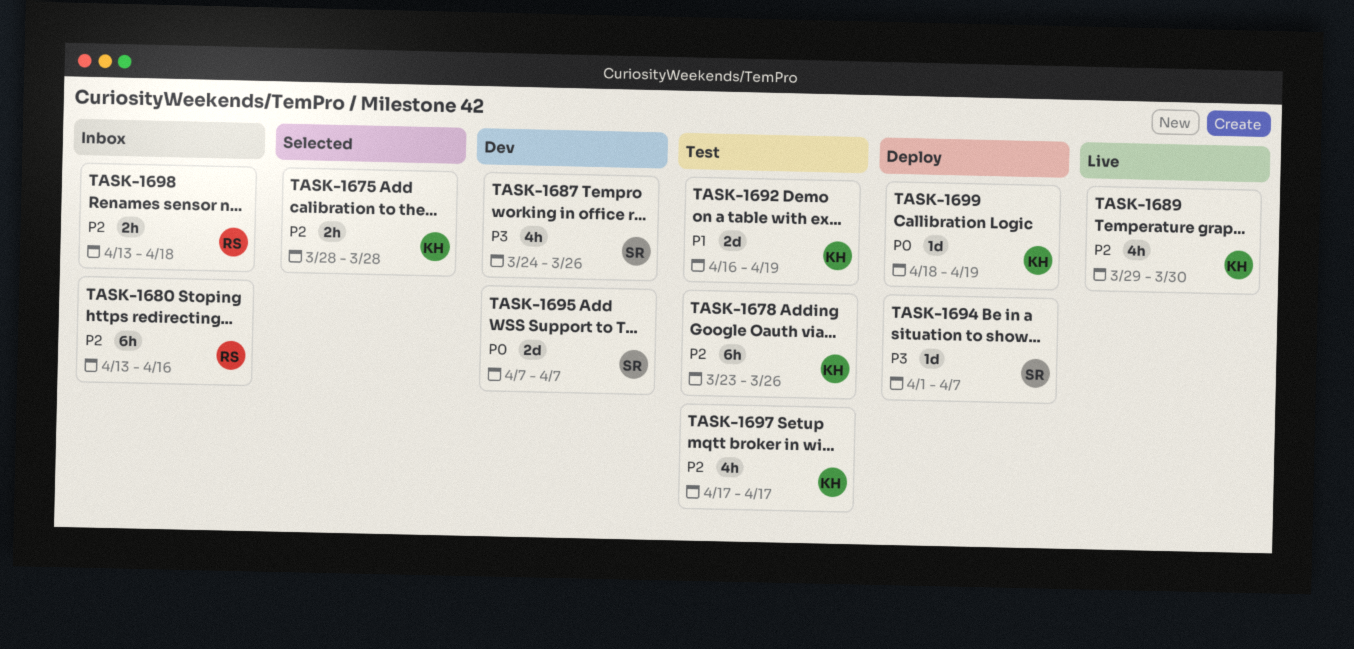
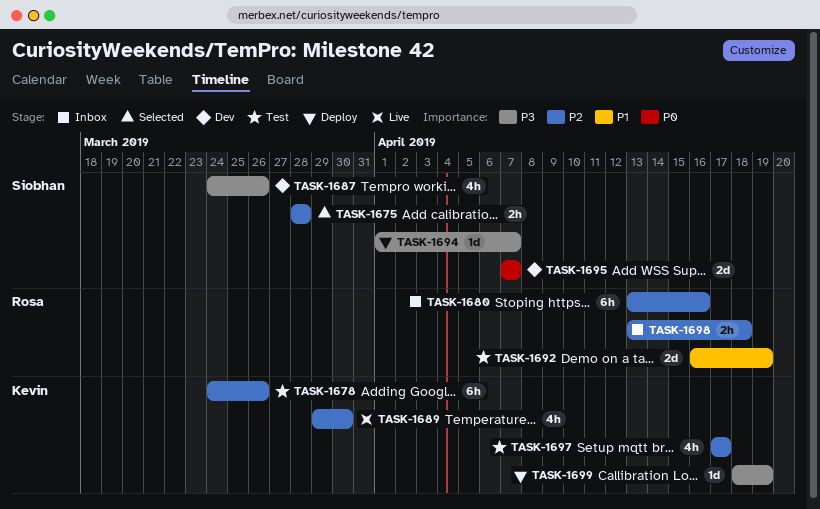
TASK-1675, owner: Kevin -> Siobhan
TASK-1678, start: Mar 23 -> Mar 24
TASK-1692, owner: Kevin -> Rosa
TASK-1699, priority: P0 -> P3

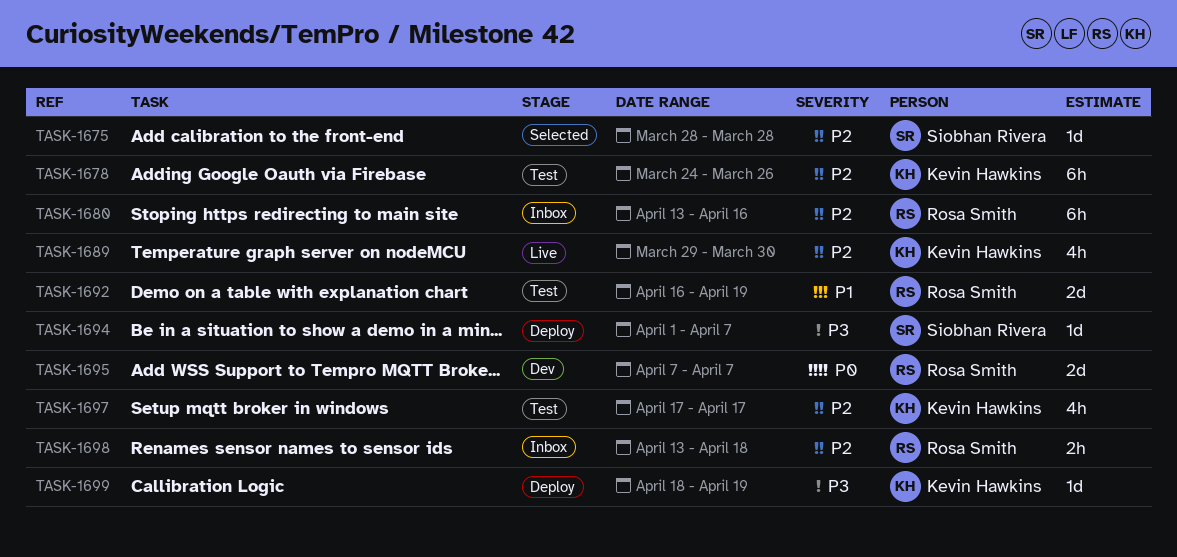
TASK-1675, estimate: 2h -> 1d
TASK-1687: present -> none
TASK-1695, owner: Siobhan Rivera -> Rosa Smith

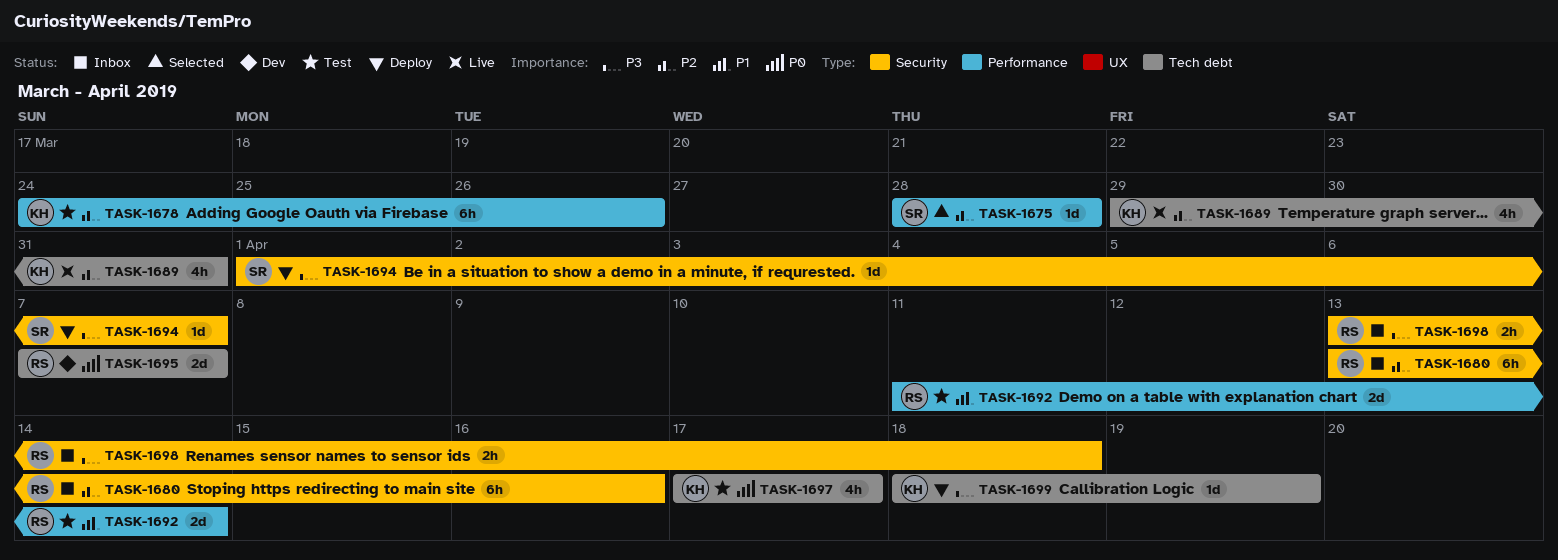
TASK-1689, due: Mar 30 -> Mar 31
TASK-1692, start: Apr 16 -> Apr 11
TASK-1692, due: Apr 19 -> Apr 14
TASK-1697, priority: P2 -> P0
TASK-1698, priority: P2 -> P3

